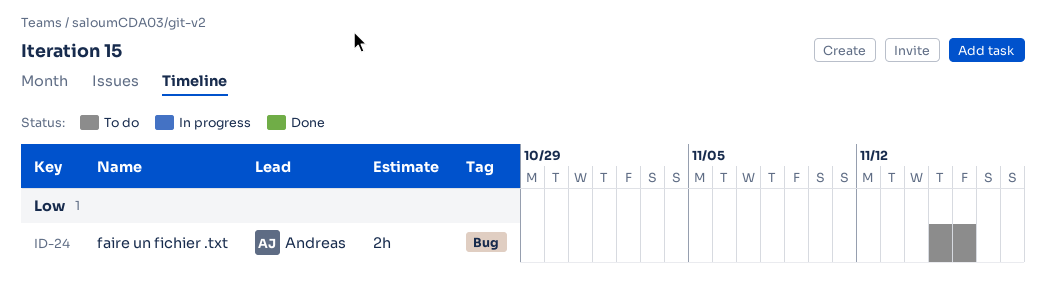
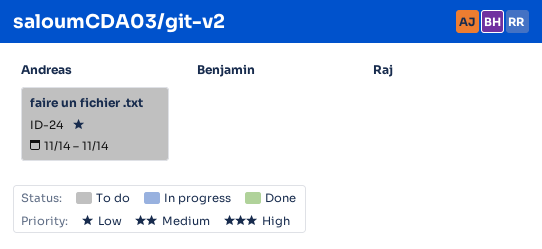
ID-24, start: Nov 15 -> Nov 14
ID-24, due: Nov 16 -> Nov 14

